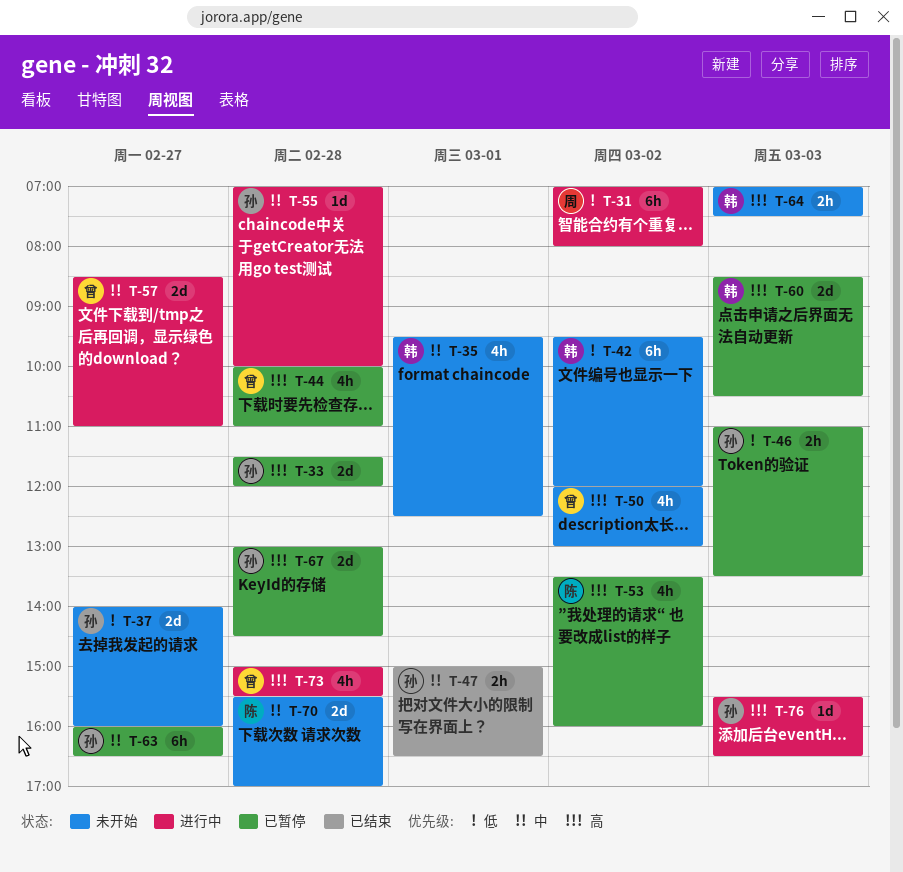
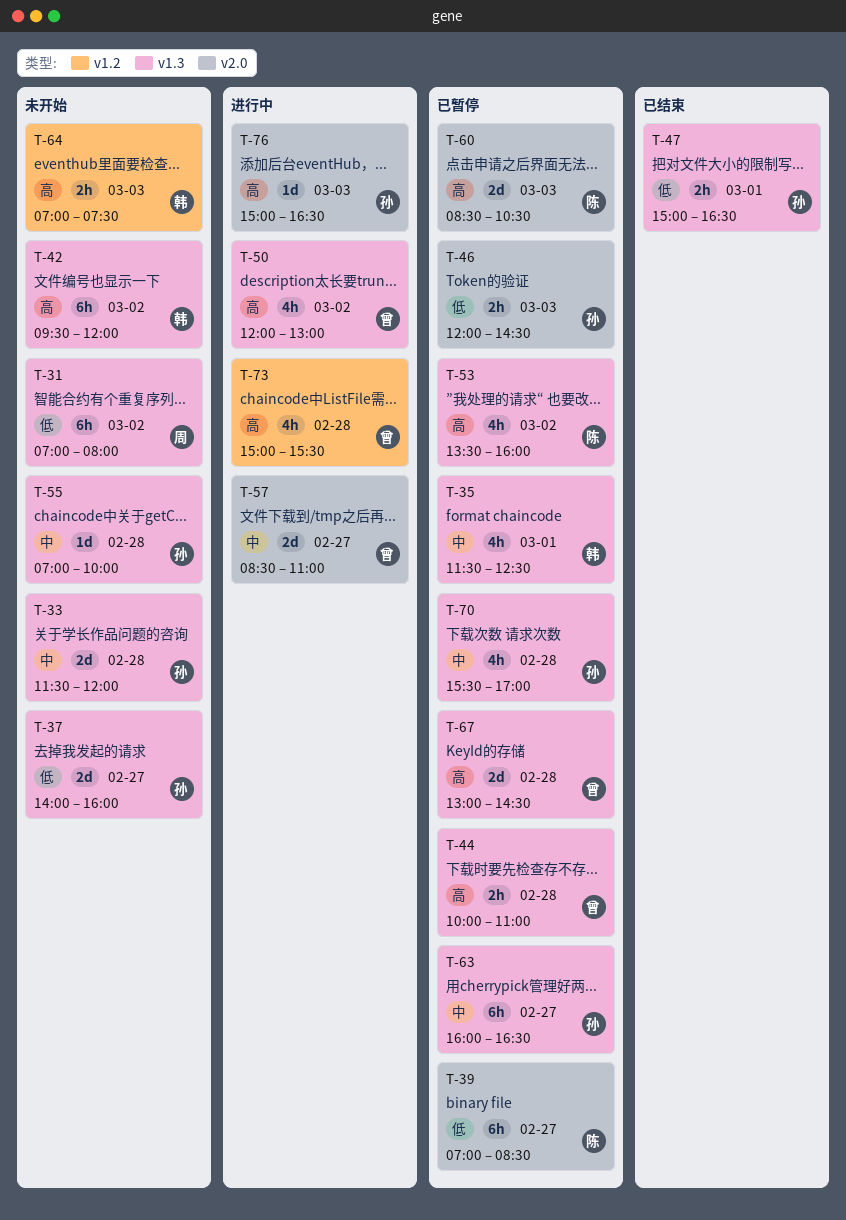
T-31, status: 进行中 -> 未开始
T-33, status: 已暂停 -> 未开始
T-33, priority: 高 -> 中
T-35, status: 未开始 -> 已暂停
T-35, begins: 09:30 -> 11:30
T-39: none -> present
T-42, priority: 低 -> 高
T-44, estimate: 4h -> 2h
T-46, begins: 11:00 -> 12:00
T-46, ends: 13:30 -> 14:30
T-47, priority: 中 -> 低
T-50, status: 未开始 -> 进行中
T-55, status: 进行中 -> 未开始
T-60, owner: 韩 -> 陈
T-67, owner: 孙 -> 曾
T-70, status: 未开始 -> 已暂停
T-70, owner: 陈 -> 孙
T-70, estimate: 2d -> 4h
T-76, begins: 15:30 -> 15:00

